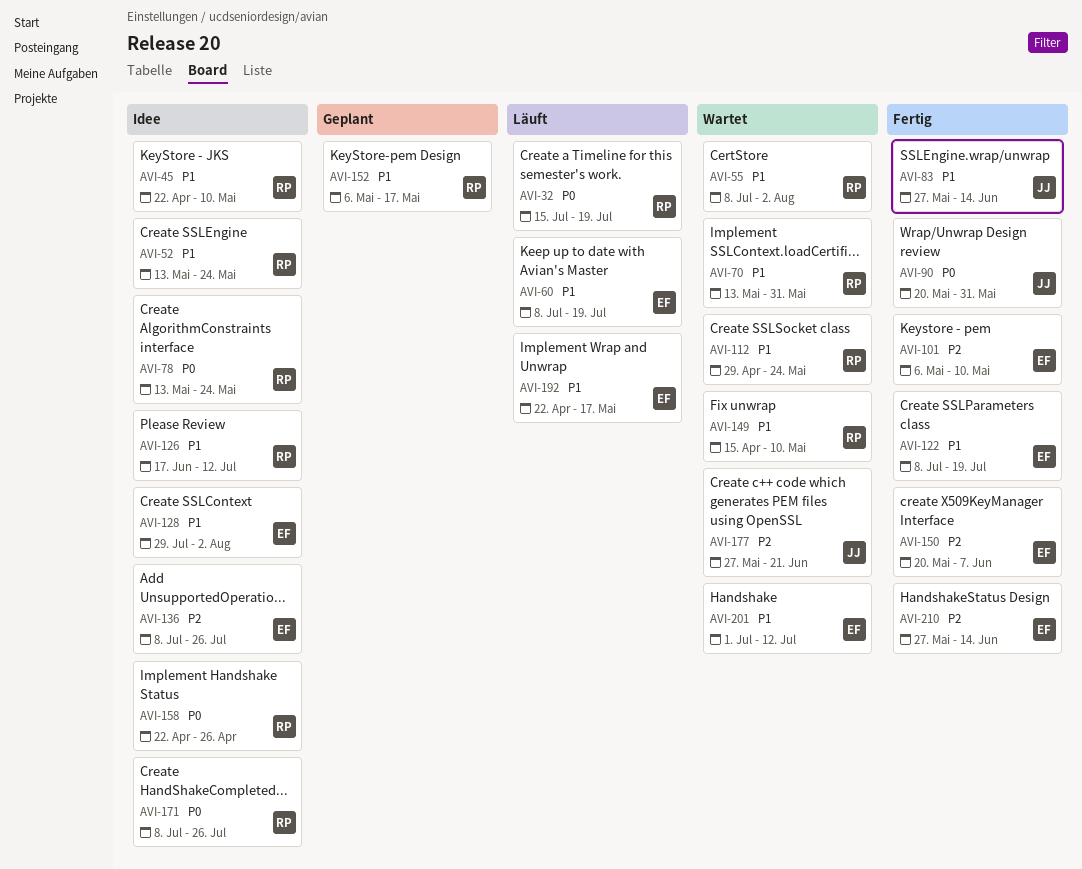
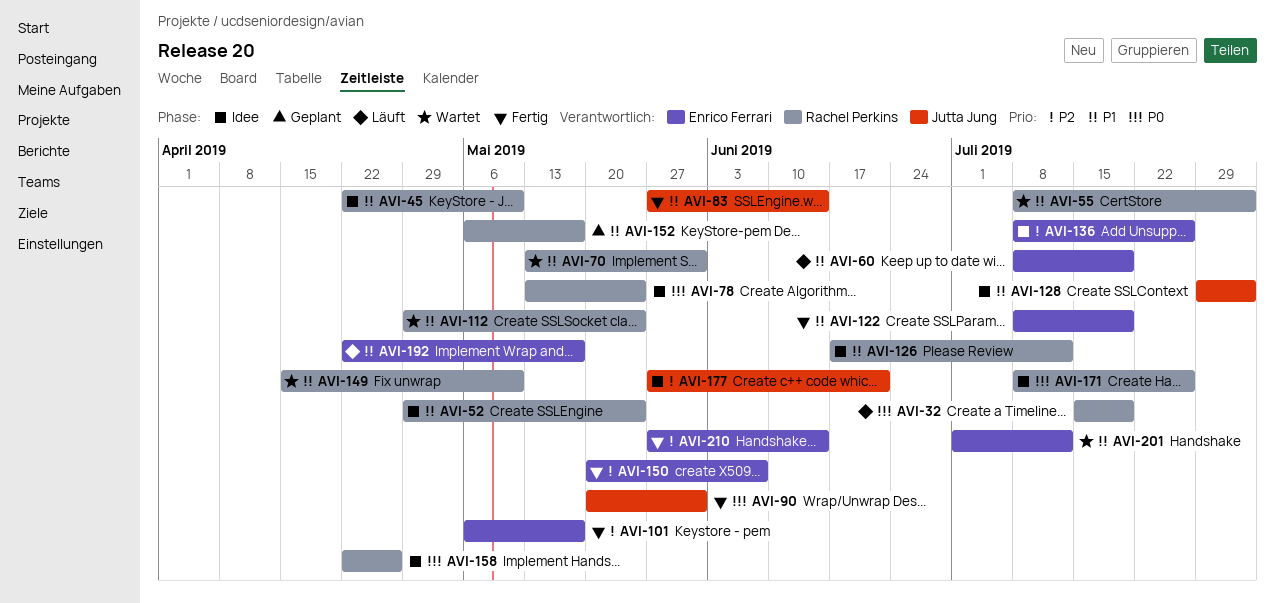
AVI-52, start: May 13 -> Apr 29
AVI-101, due: May 10 -> May 17
AVI-128, owner: Enrico Ferrari -> Jutta Jung
AVI-177, status: Wartet -> Idee

